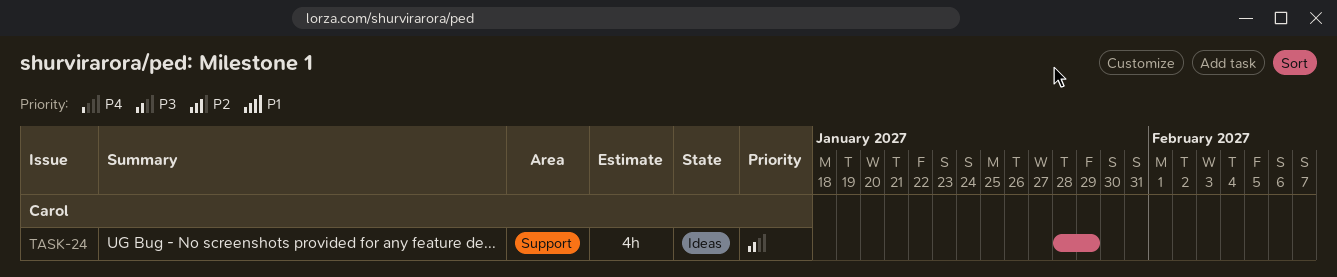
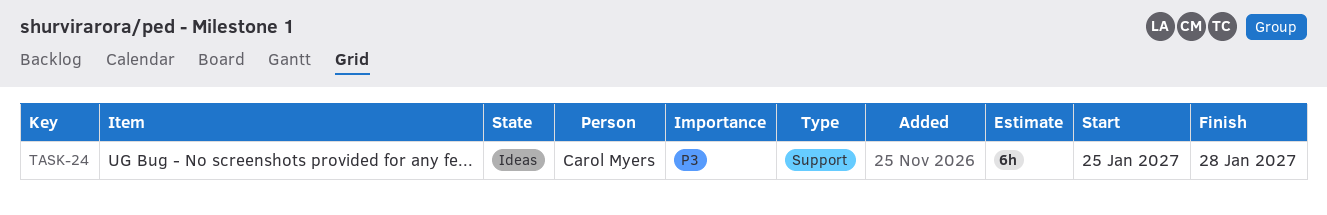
TASK-24, estimate: 4h -> 6h
TASK-24, start: Jan 28 -> Jan 25
TASK-24, due: Jan 29 -> Jan 28

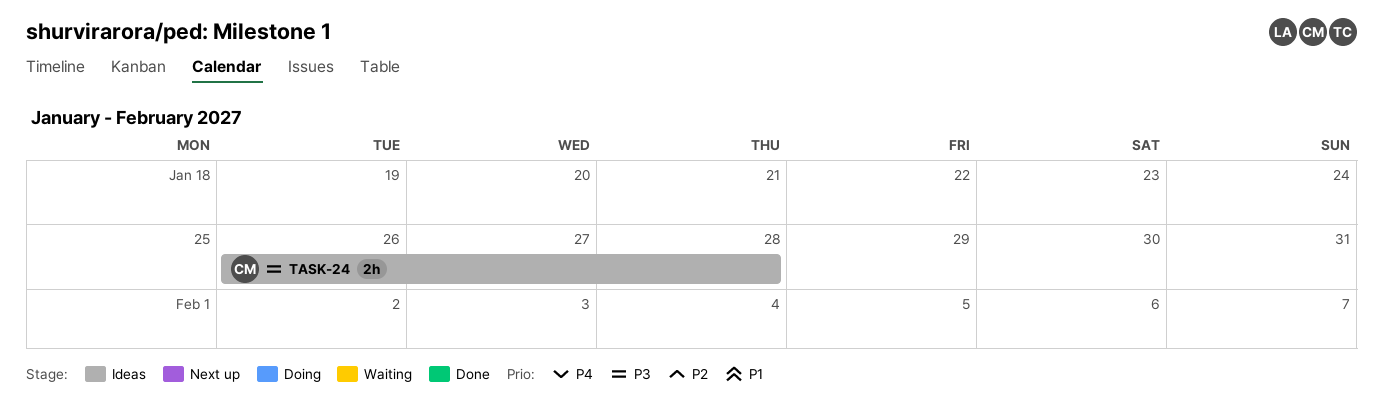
TASK-24, estimate: 6h -> 2h
TASK-24, start: Jan 25 -> Jan 26

